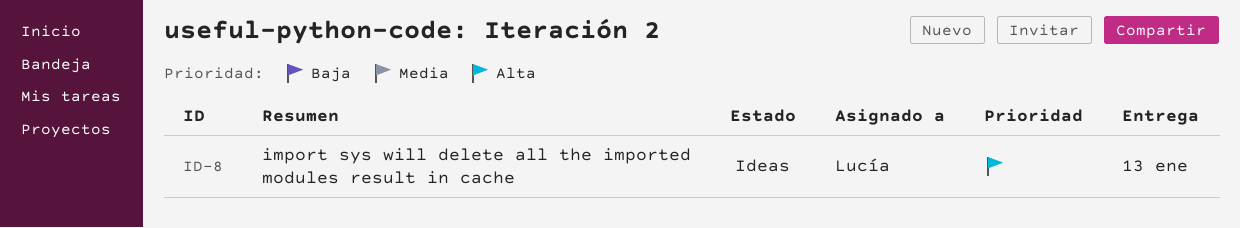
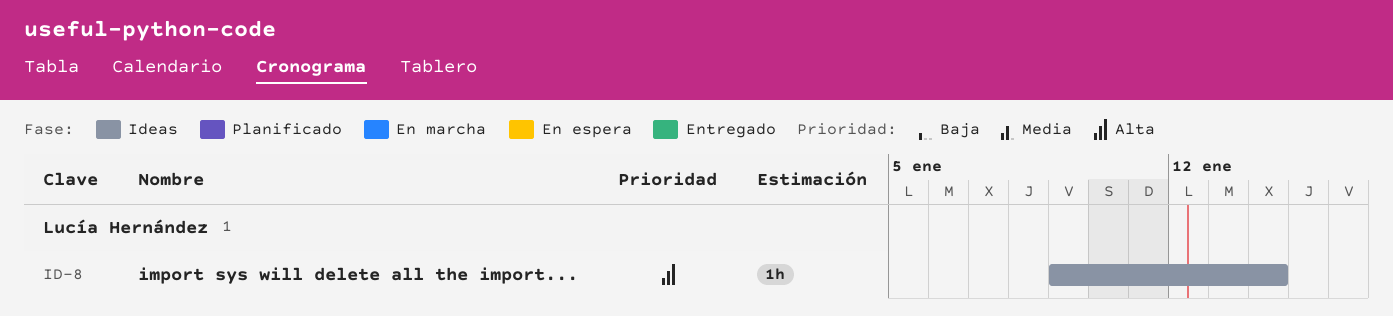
ID-8, due: Jan 13 -> Jan 14

